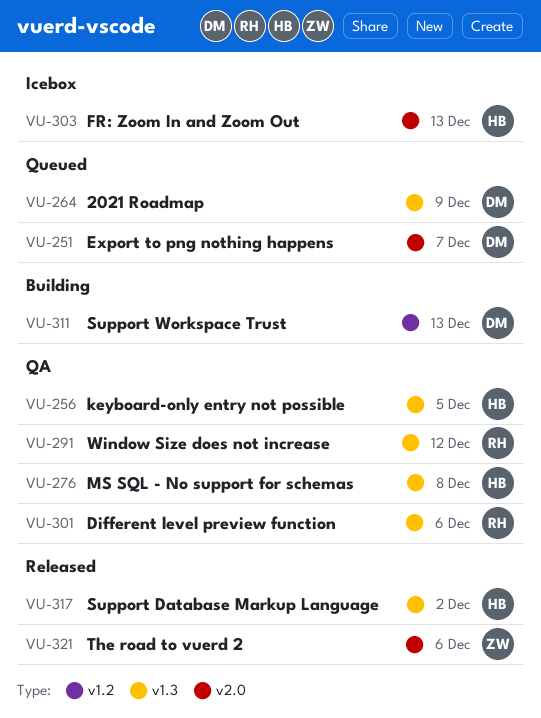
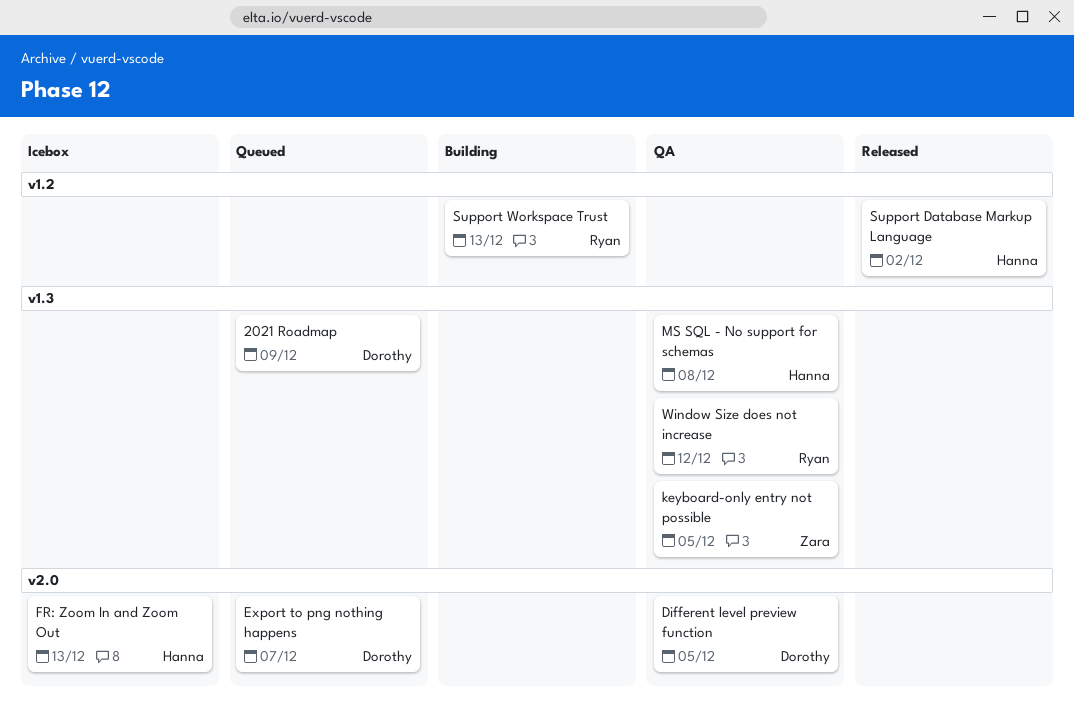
Different level preview function, owner: Ryan -> Dorothy
Different level preview function, label: v1.3 -> v2.0
Different level preview function, due: Dec 6 -> Dec 5
keyboard-only entry not possible, owner: Hanna -> Zara
Support Database Markup Language, label: v1.3 -> v1.2
Support Workspace Trust, owner: Dorothy -> Ryan
The road to vuerd 2: present -> none

